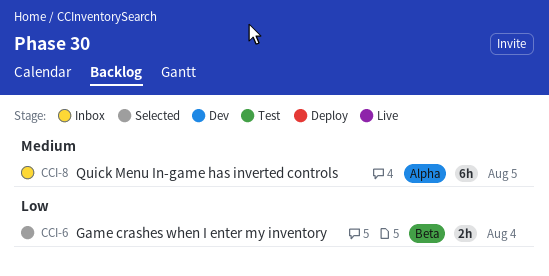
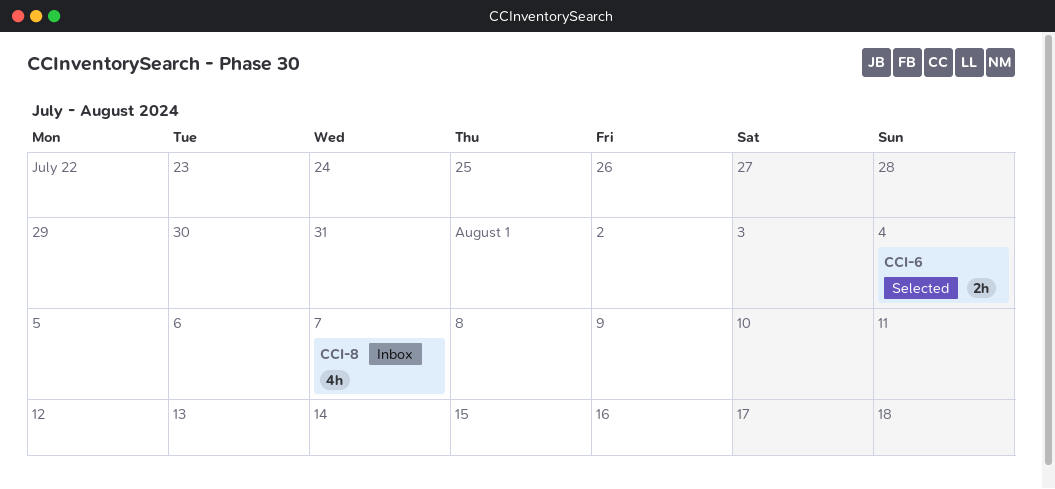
CCI-8, estimate: 6h -> 4h
CCI-8, due: Aug 5 -> Aug 7

